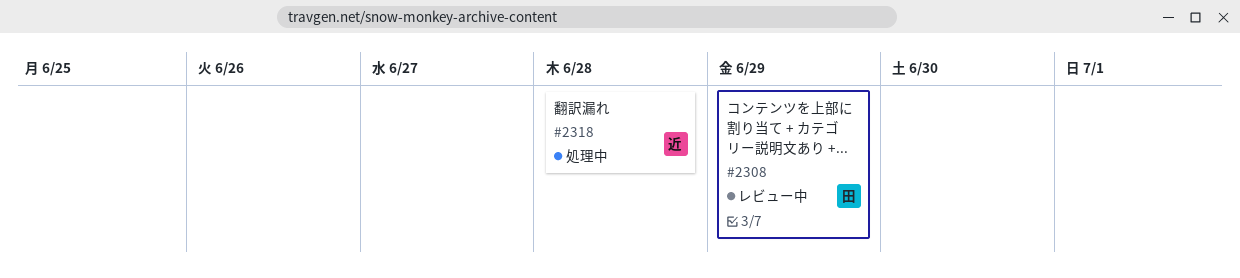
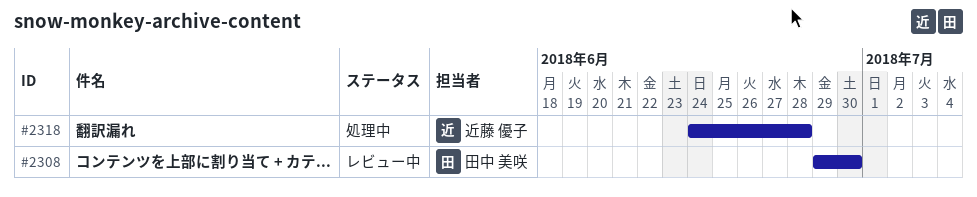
#2308, due: Jun 29 -> Jun 30

